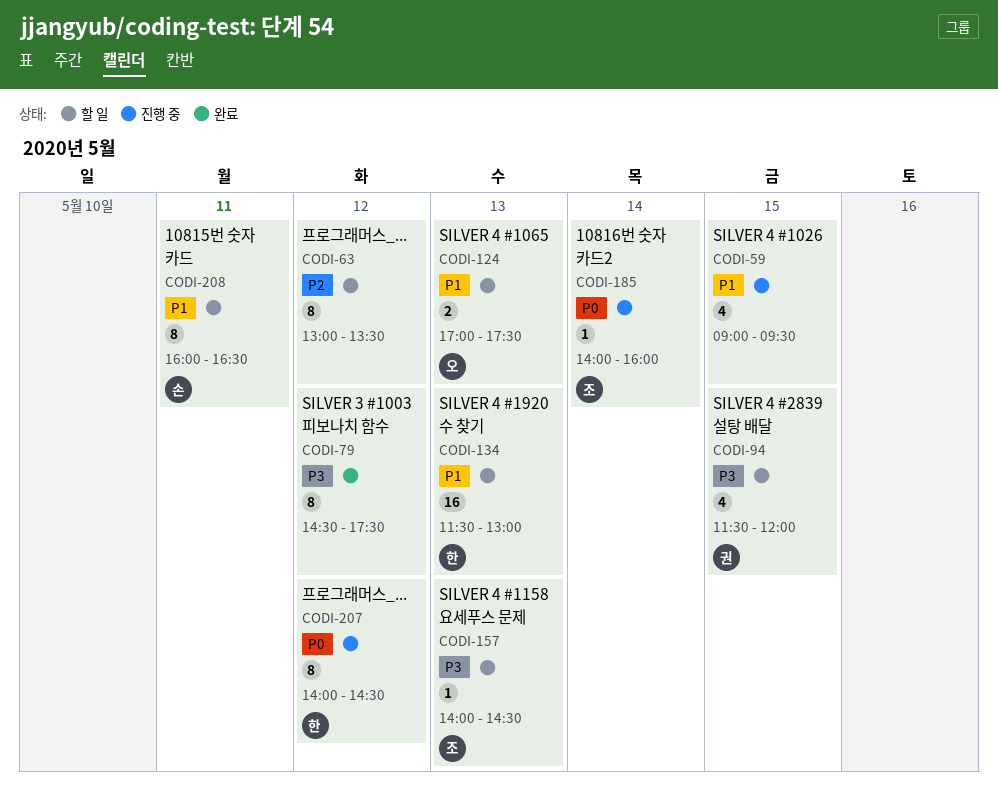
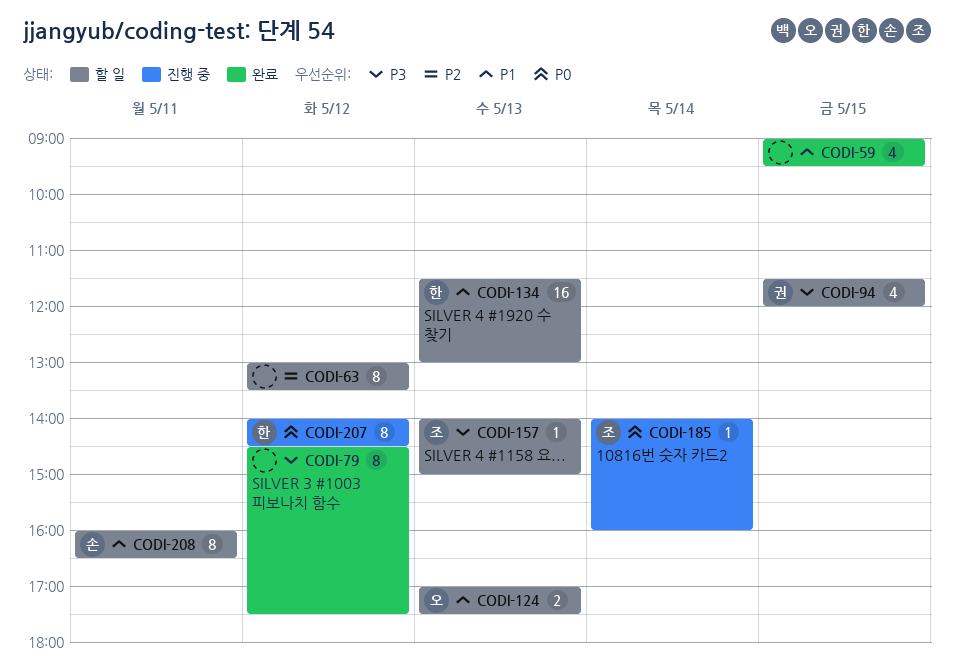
CODI-59, status: 진행 중 -> 완료
CODI-157, ends: 14:30 -> 15:00

